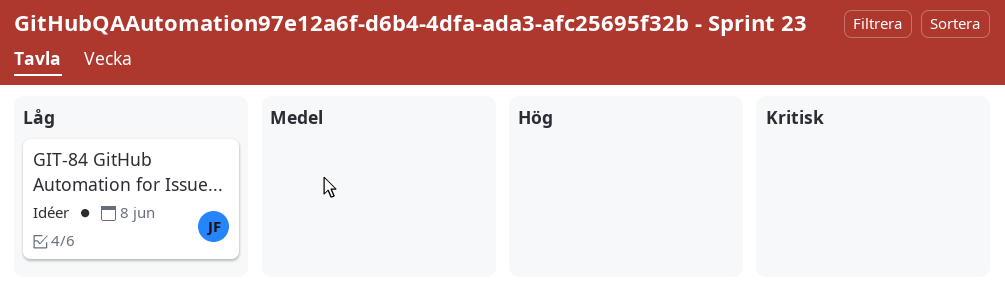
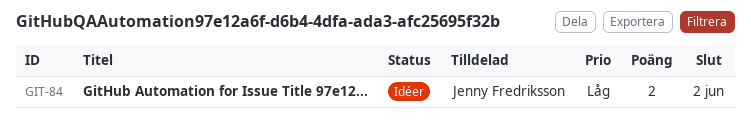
GIT-84, estimate: 1 -> 2
GIT-84, due: Jun 8 -> Jun 2

